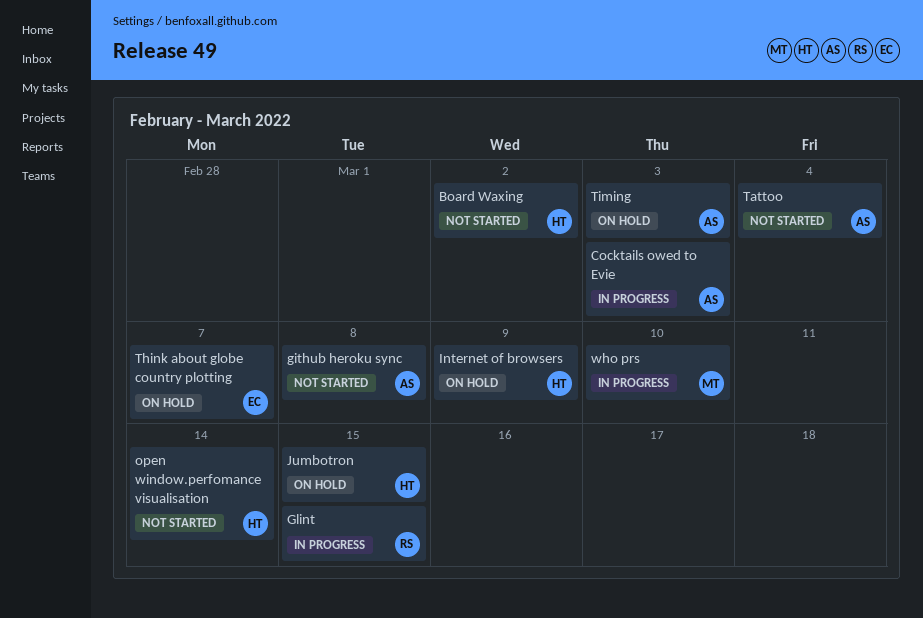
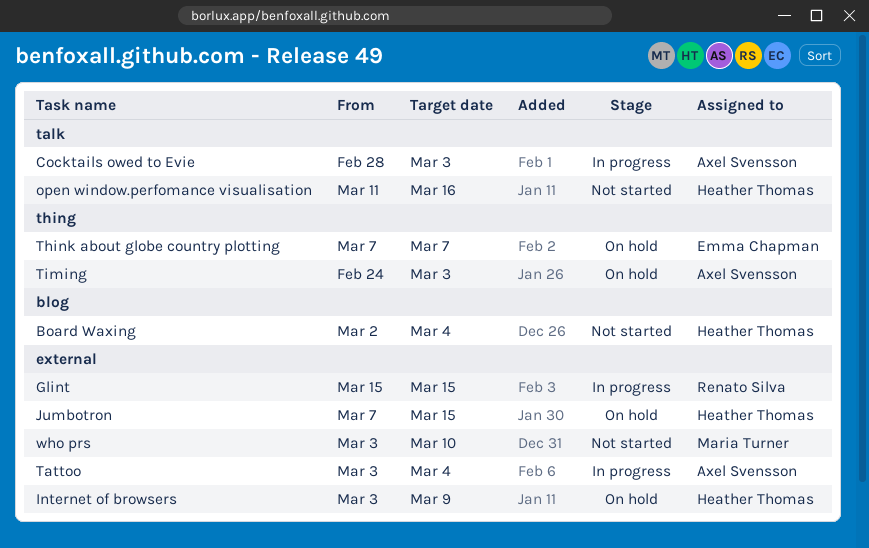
Board Waxing, due: Mar 2 -> Mar 4
github heroku sync: present -> none
open window.perfomance visualisation, due: Mar 14 -> Mar 16
Tattoo, status: Not started -> In progress
who prs, status: In progress -> Not started

